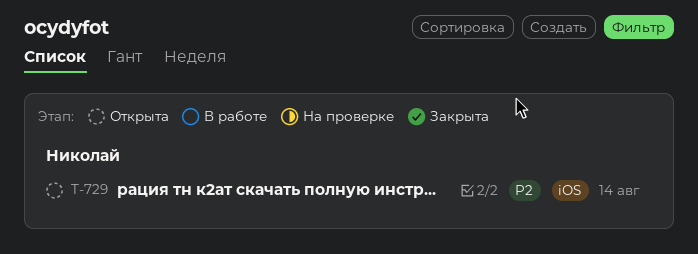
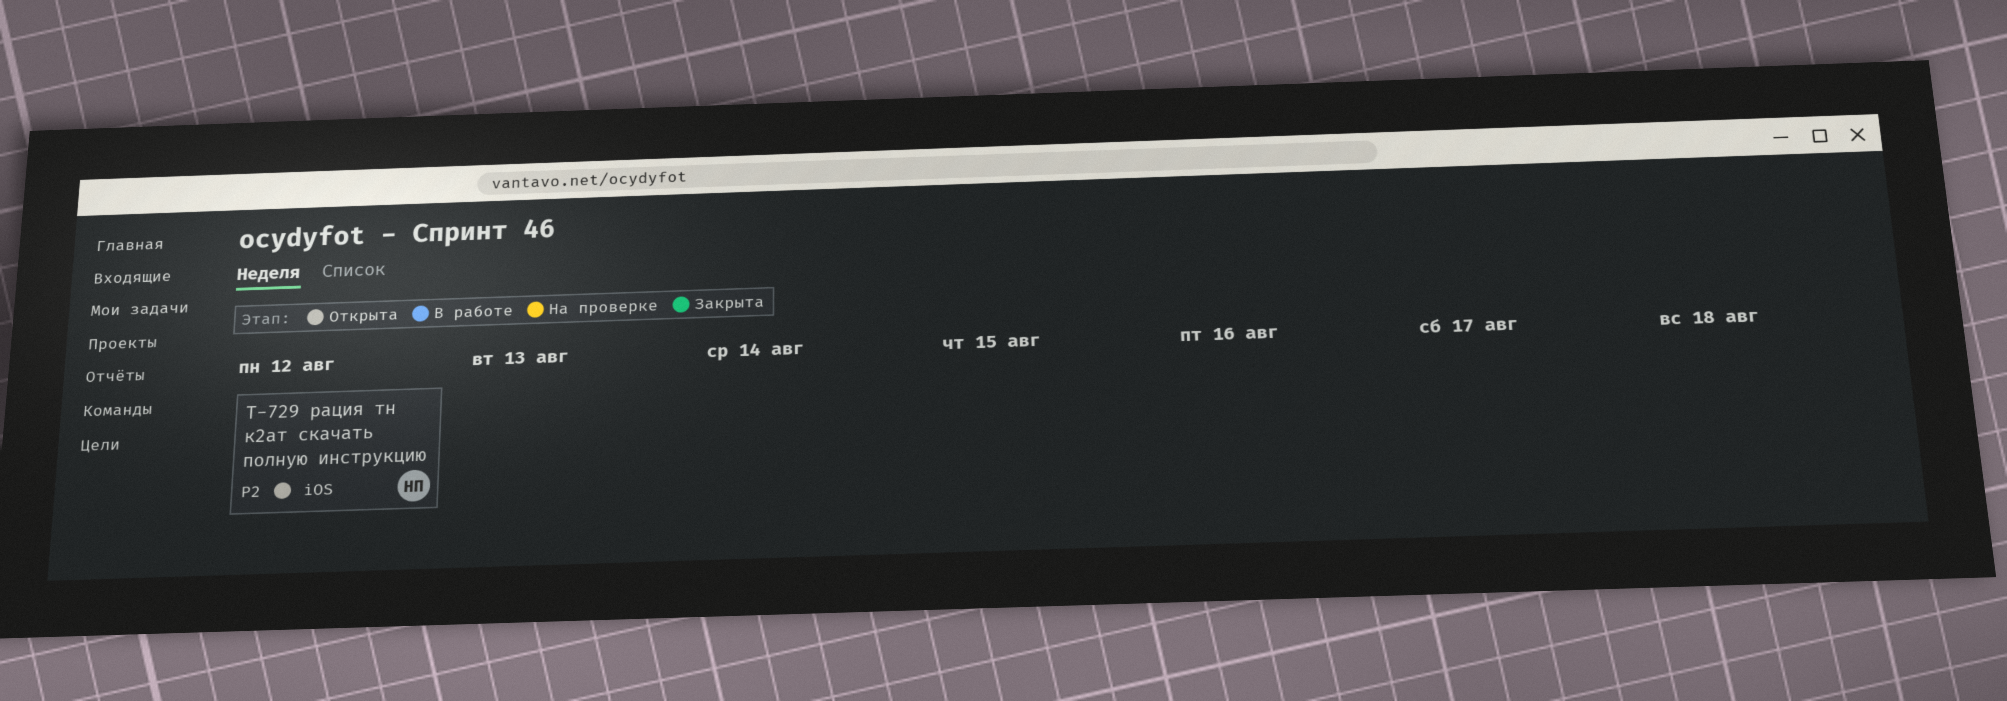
T-729, due: Aug 14 -> Aug 12

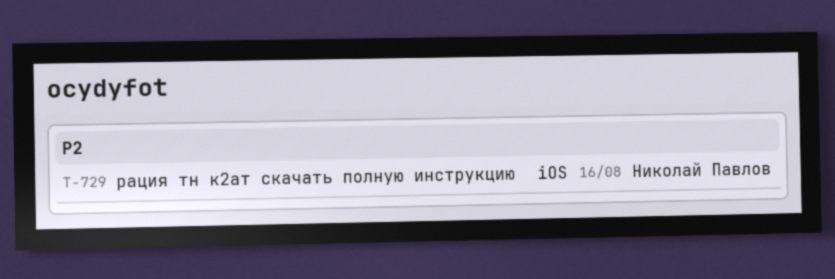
T-729, due: Aug 12 -> Aug 16

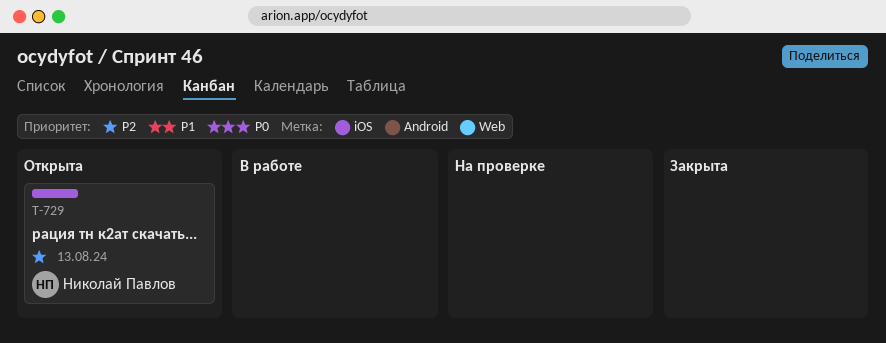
T-729, due: Aug 16 -> Aug 13

